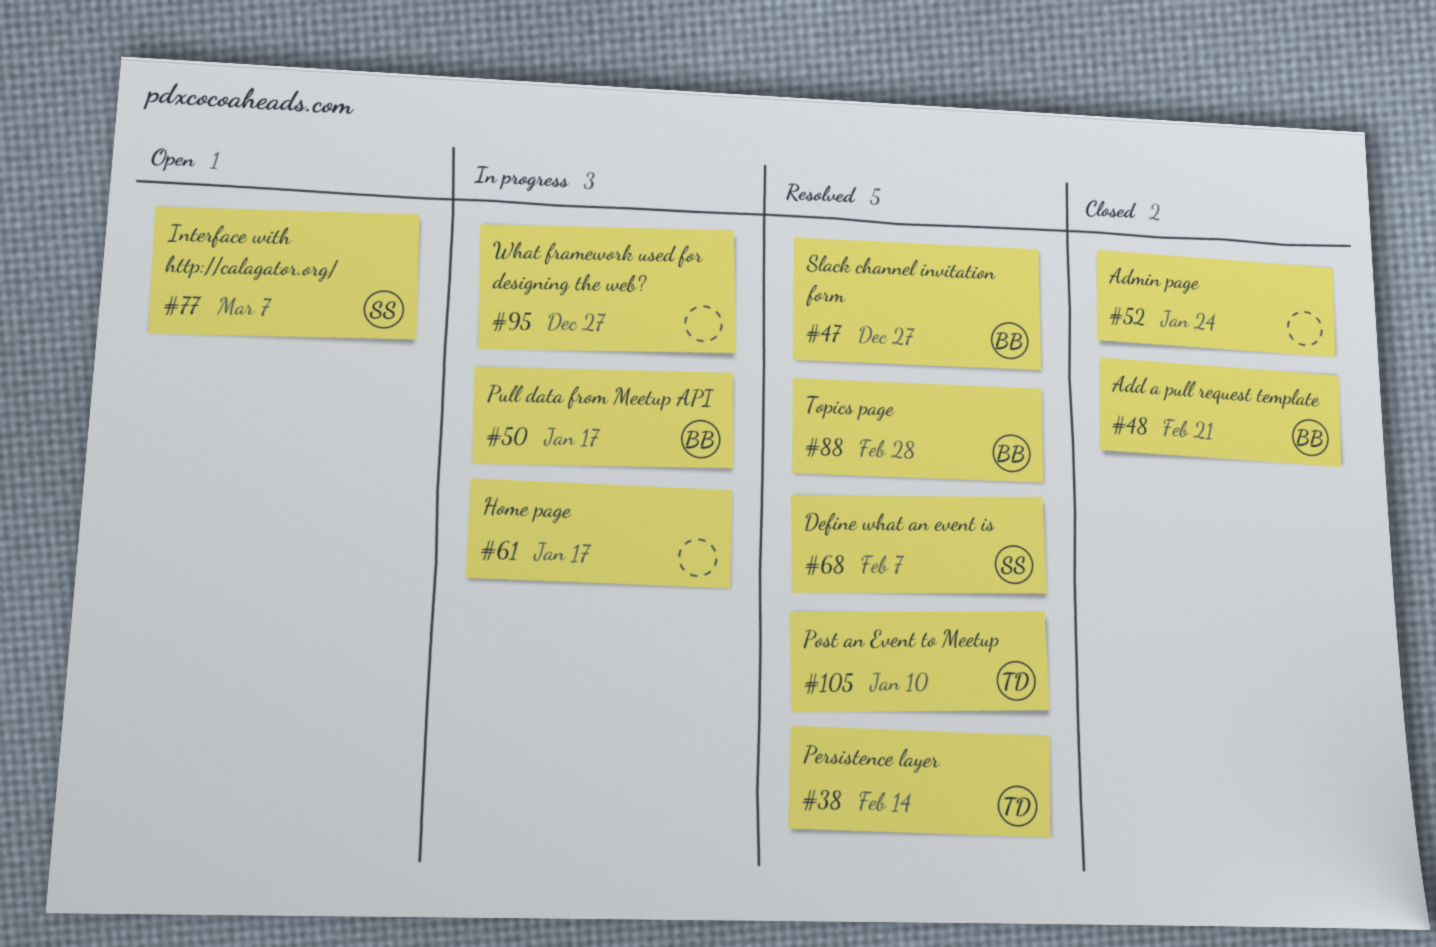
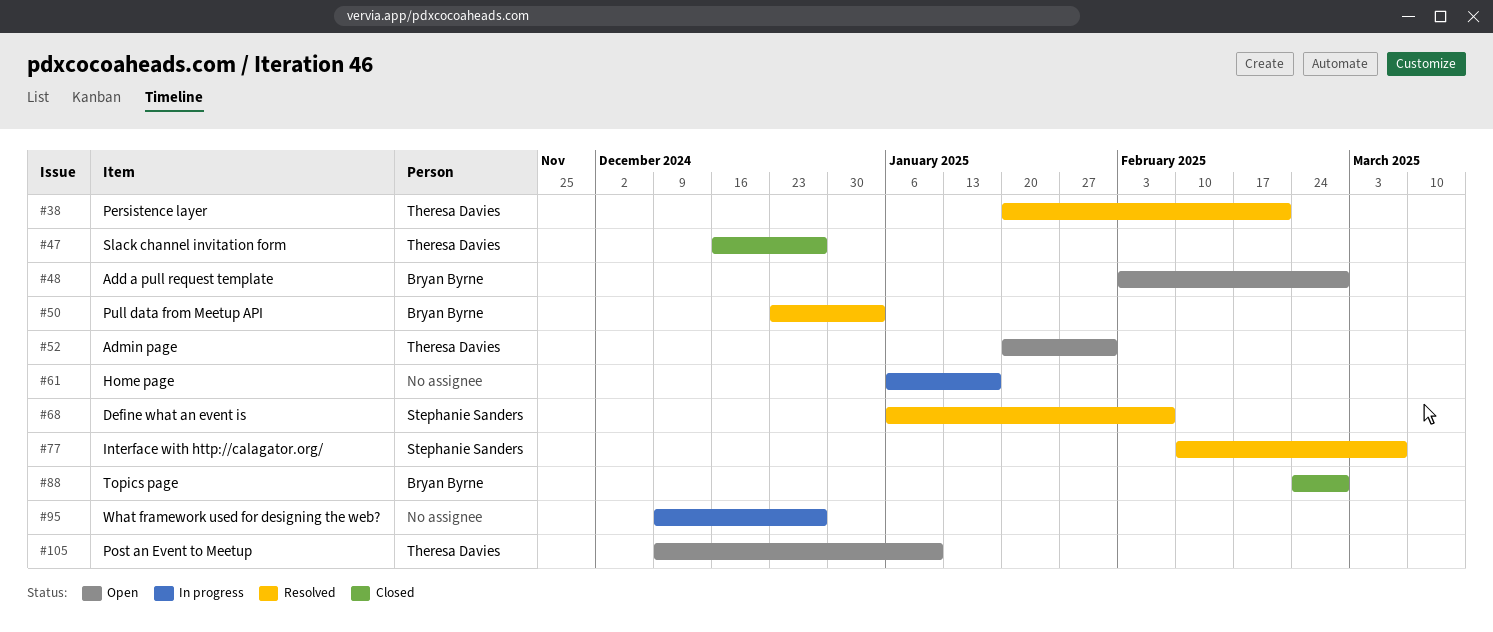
#38, due: Feb 14 -> Feb 21
#47, status: Resolved -> Closed
#47, owner: Bryan Byrne -> Theresa Davies
#48, status: Closed -> Open
#48, due: Feb 21 -> Feb 28
#50, status: In progress -> Resolved
#50, due: Jan 17 -> Jan 3
#52, status: Closed -> Open
#52, owner: none -> Theresa Davies
#52, due: Jan 24 -> Jan 31
#77, status: Open -> Resolved
#88, status: Resolved -> Closed
#105, status: Resolved -> Open

